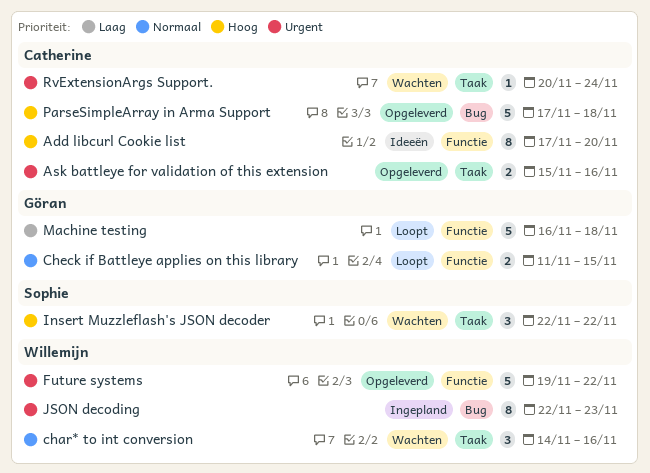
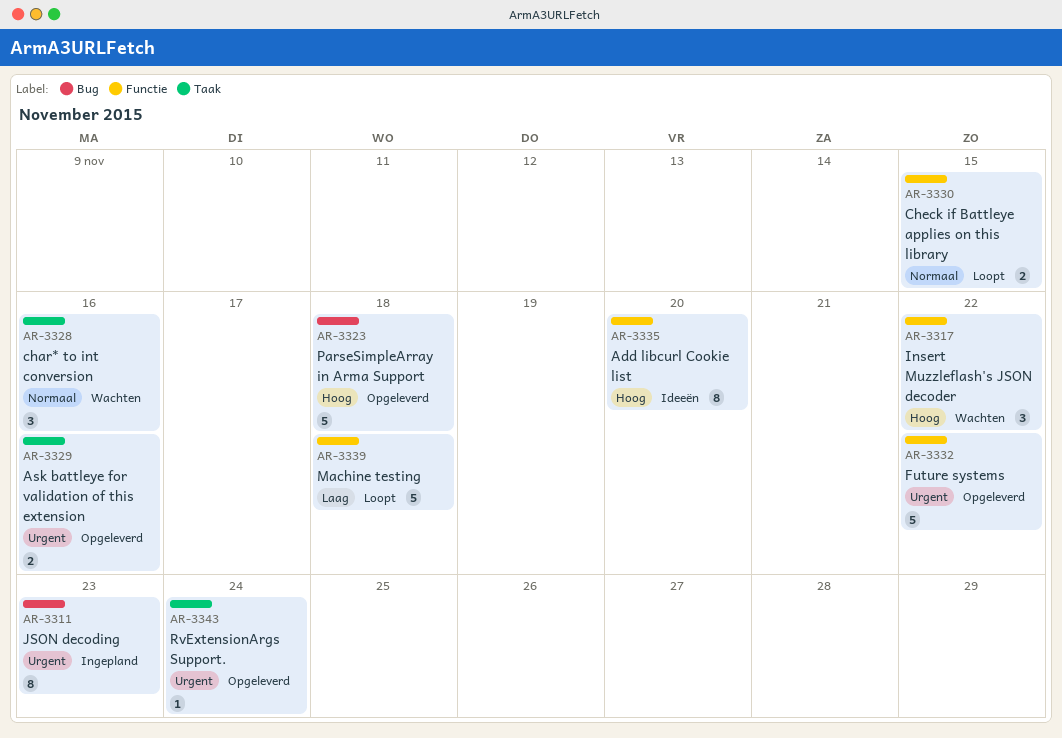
Insert Muzzleflash's JSON decoder, label: Taak -> Functie
RvExtensionArgs Support., status: Wachten -> Opgeleverd

